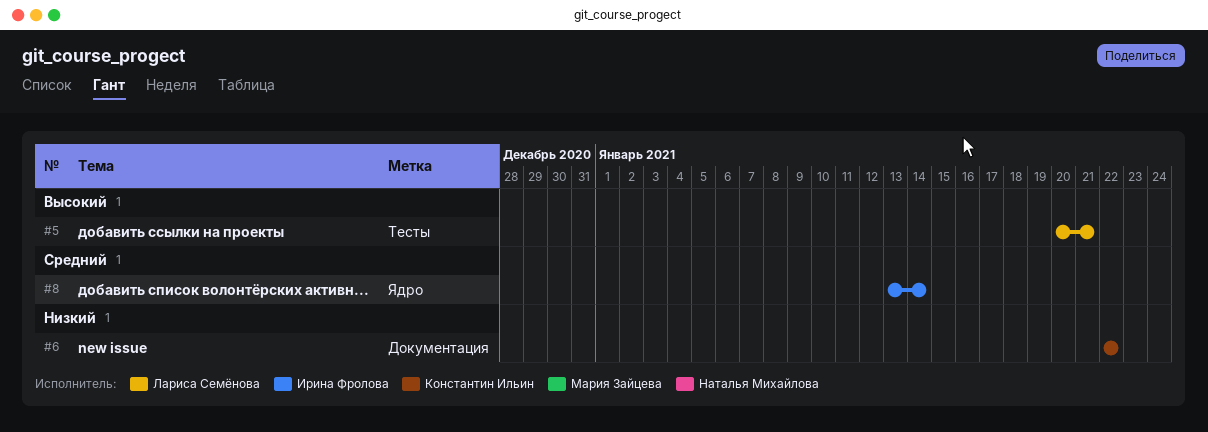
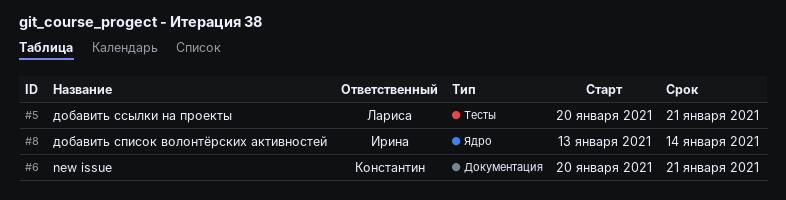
#6, start: Jan 22 -> Jan 20
#6, due: Jan 22 -> Jan 21

